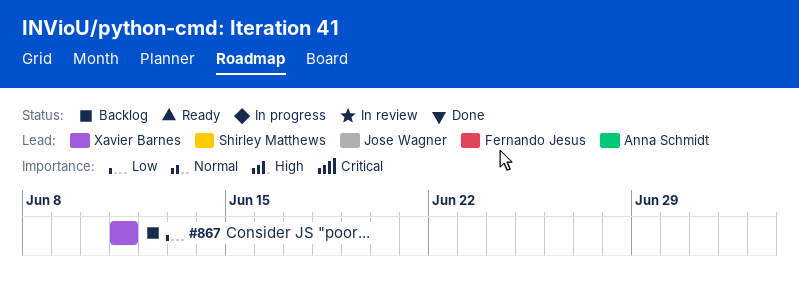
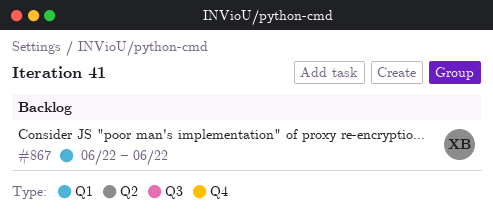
#867, start: Jun 11 -> Jun 22
#867, due: Jun 11 -> Jun 22

